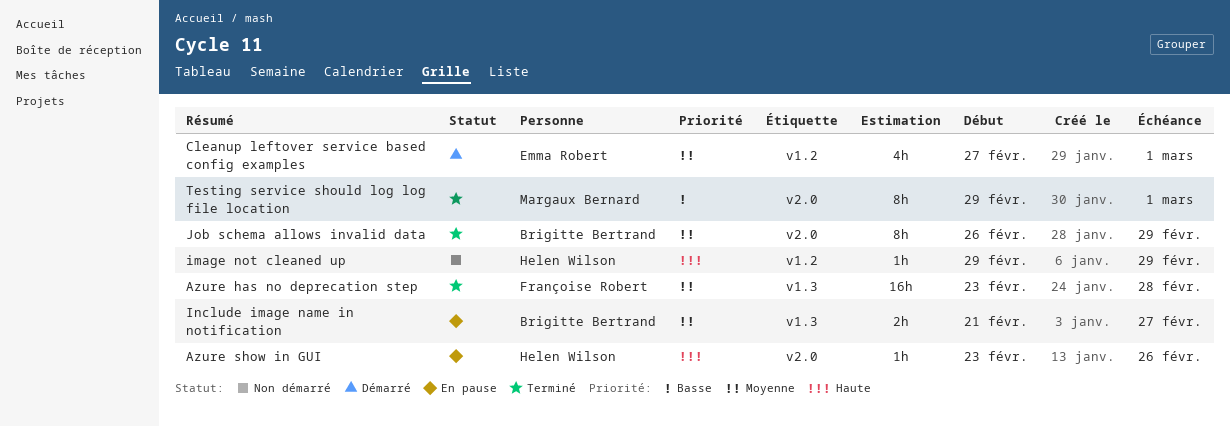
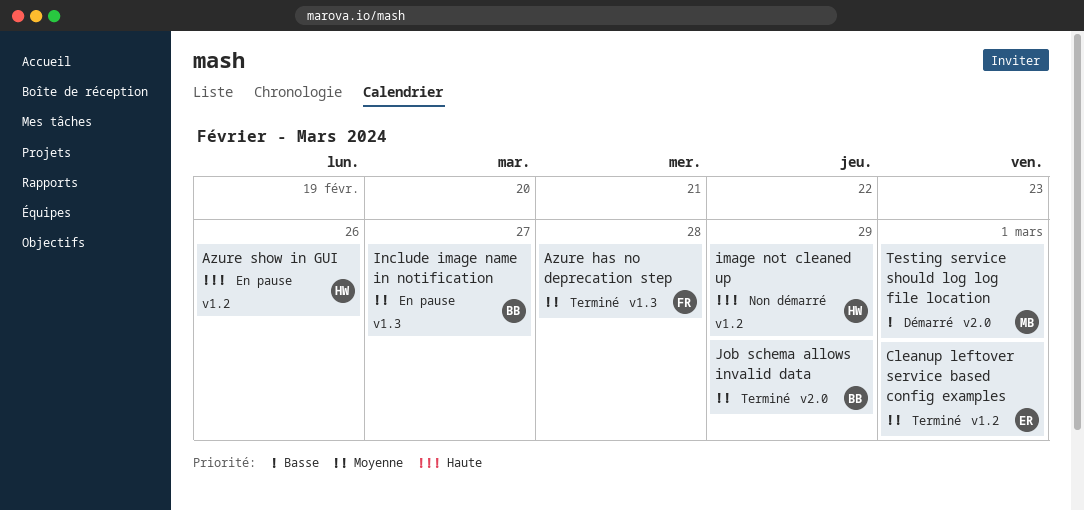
Azure show in GUI, label: v2.0 -> v1.2
Cleanup leftover service based config examples, status: Démarré -> Terminé
Testing service should log log file location, status: Terminé -> Démarré

